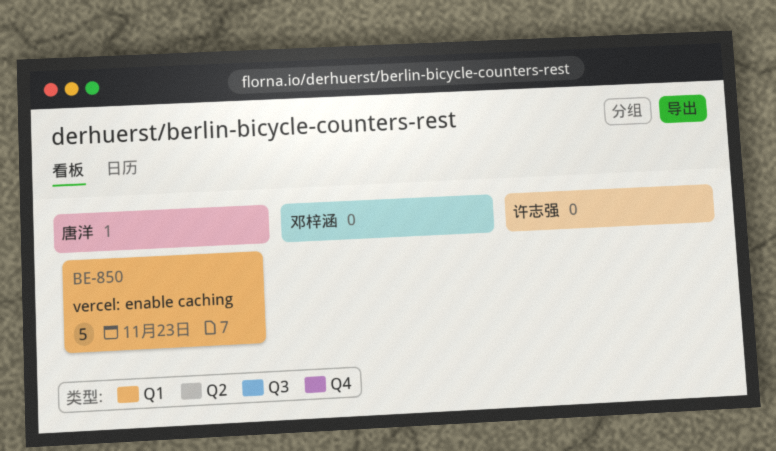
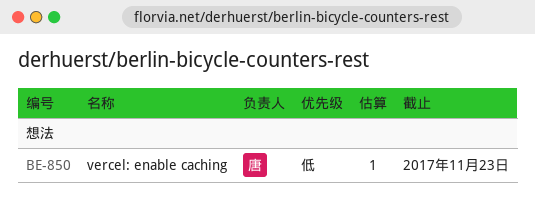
BE-850, estimate: 5 -> 1

